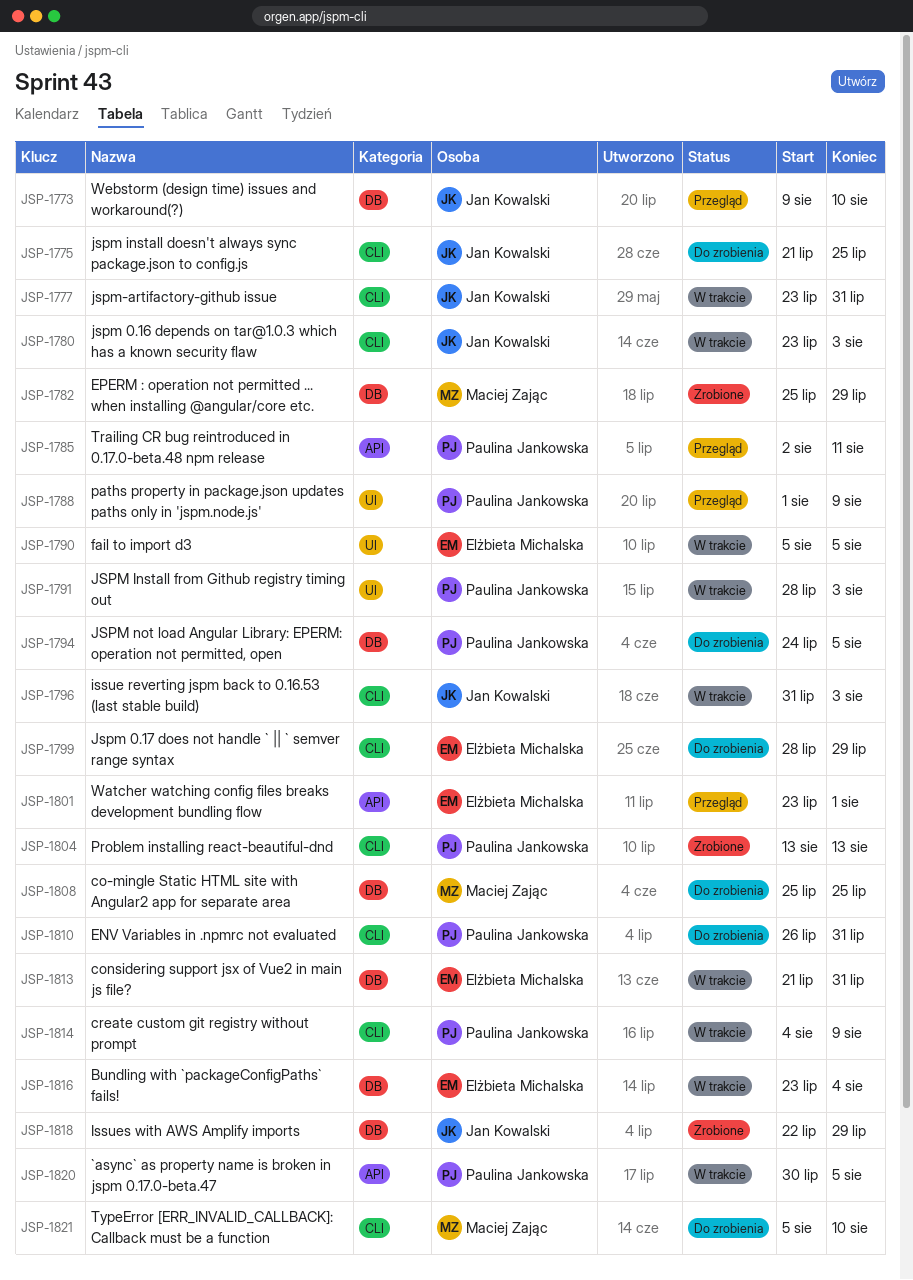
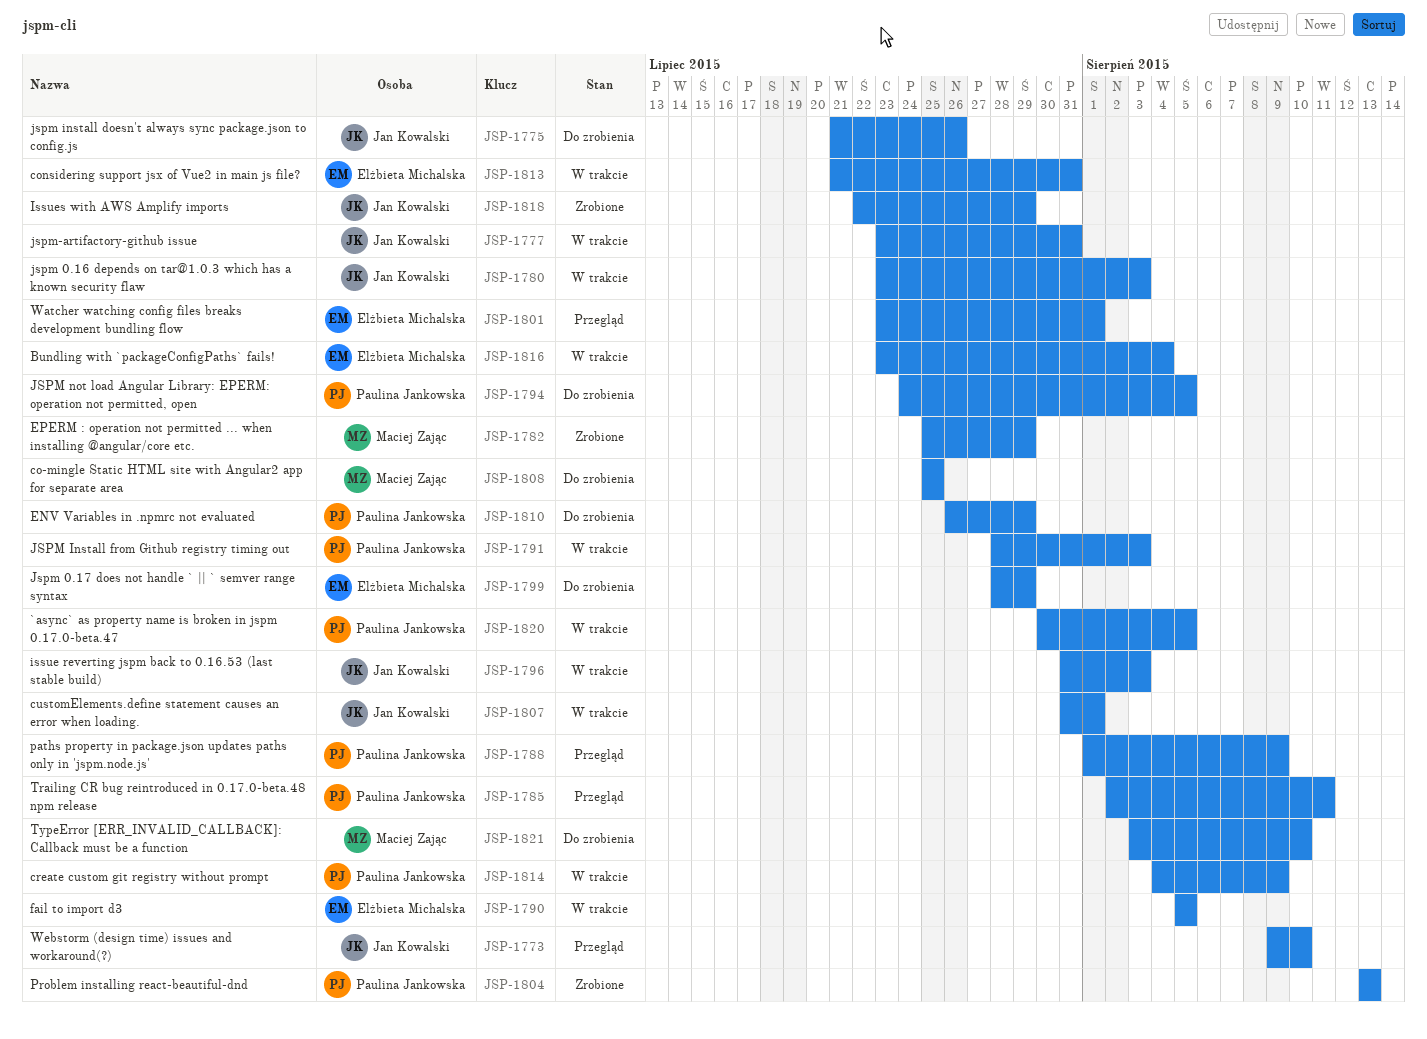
JSP-1775, due: Jul 25 -> Jul 26
JSP-1807: none -> present
JSP-1810, due: Jul 31 -> Jul 29
JSP-1821, start: Aug 5 -> Aug 3

